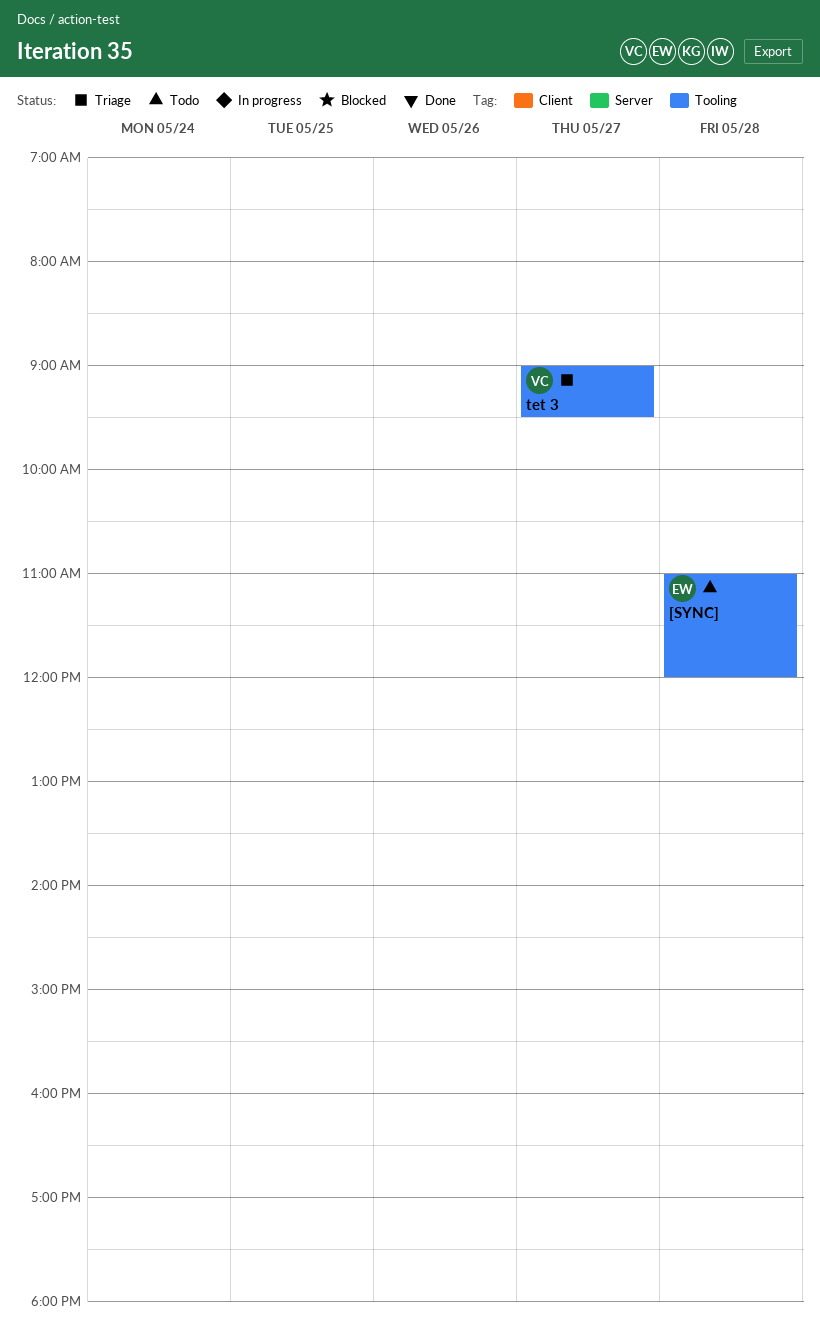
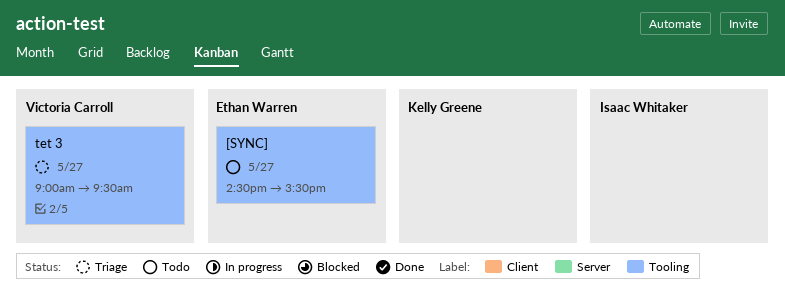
[SYNC], day: May 28 -> May 27
[SYNC], begins: 11:00 -> 14:30
[SYNC], ends: 12:00 -> 15:30

